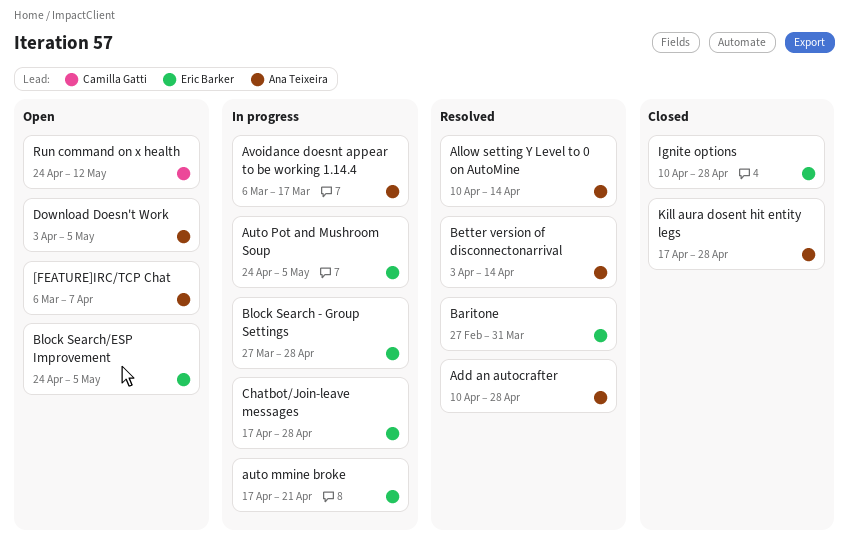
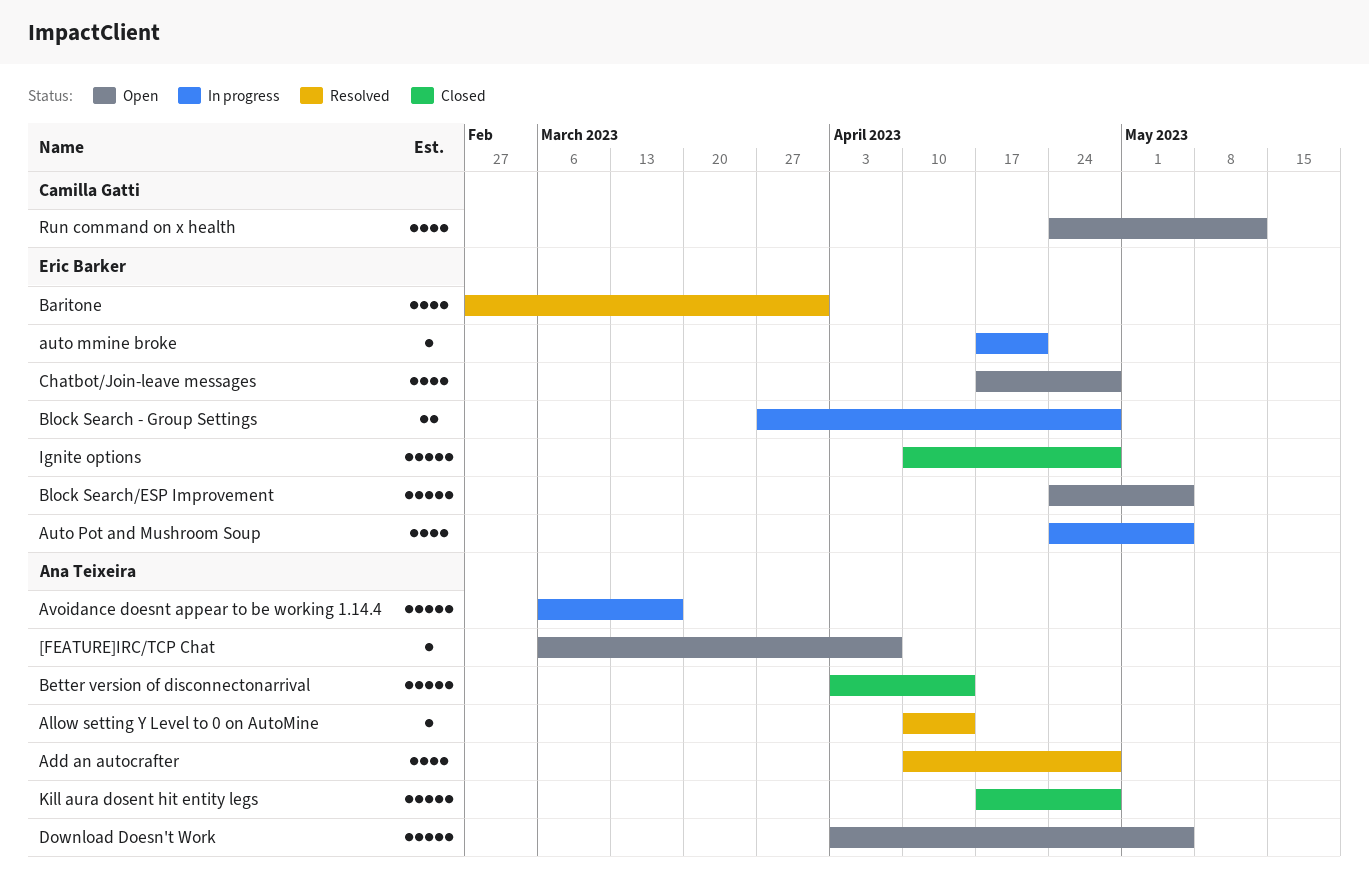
Better version of disconnectonarrival, status: Resolved -> Closed
Chatbot/Join-leave messages, status: In progress -> Open

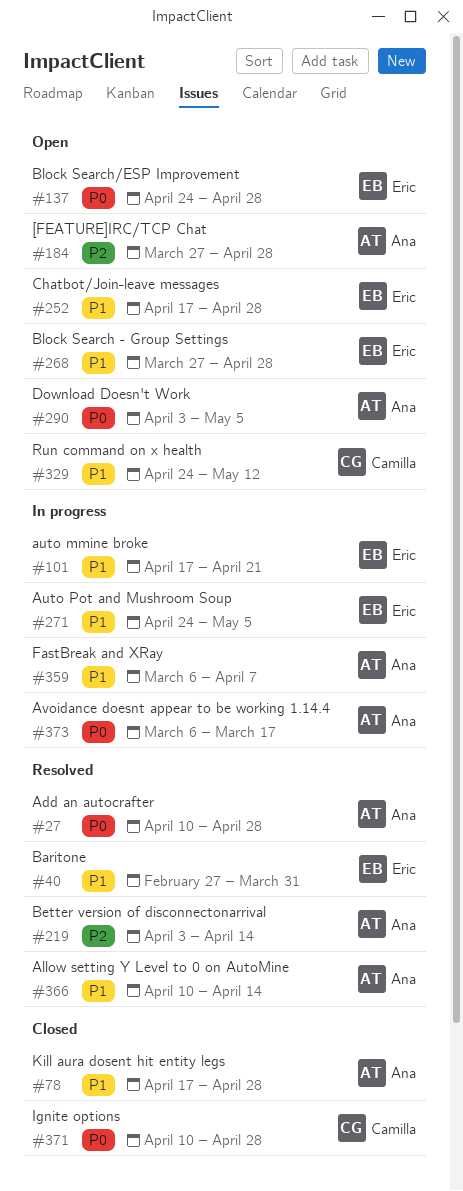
[FEATURE]IRC/TCP Chat, start: Mar 6 -> Mar 27
[FEATURE]IRC/TCP Chat, due: Apr 7 -> Apr 28
Better version of disconnectonarrival, status: Closed -> Resolved
Block Search - Group Settings, status: In progress -> Open
Block Search/ESP Improvement, due: May 5 -> Apr 28
FastBreak and XRay: none -> present
Ignite options, owner: Eric Barker -> Camilla Gatti

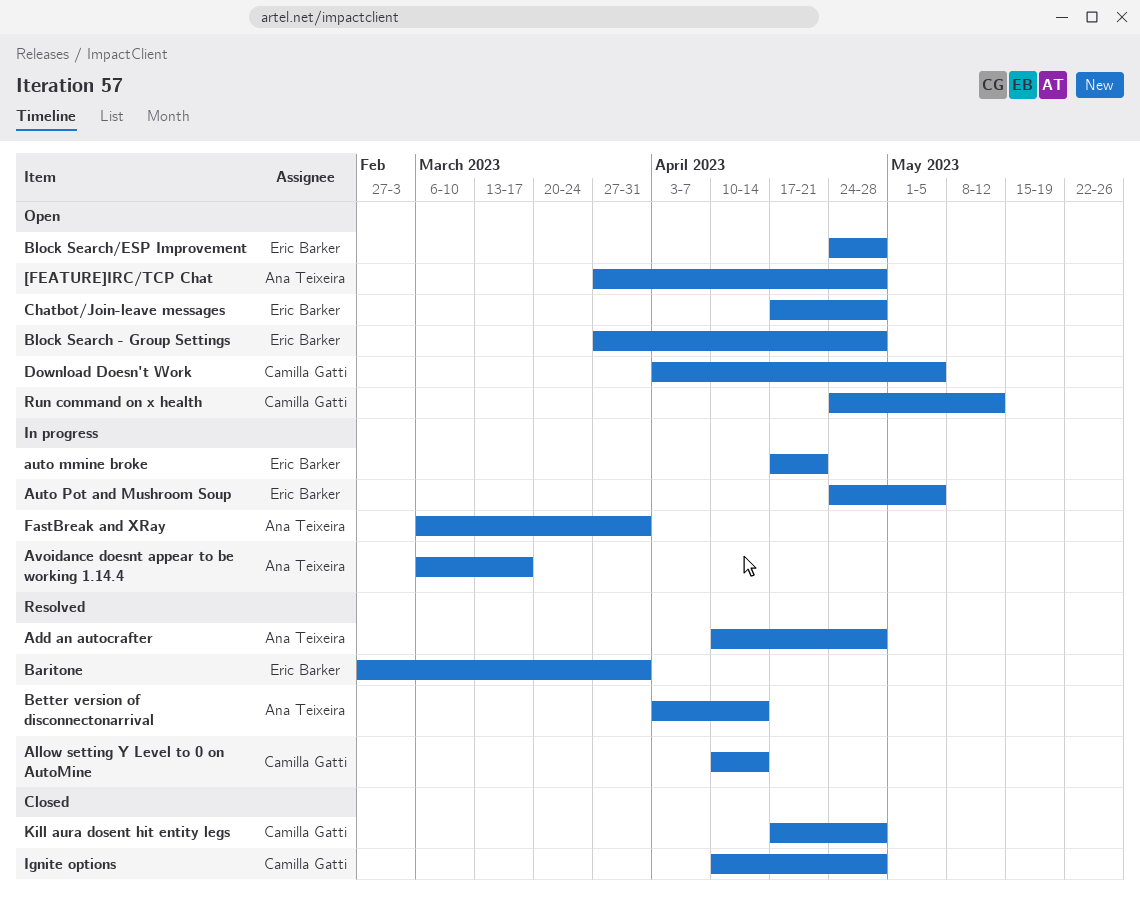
Allow setting Y Level to 0 on AutoMine, owner: Ana Teixeira -> Camilla Gatti
Download Doesn't Work, owner: Ana Teixeira -> Camilla Gatti
FastBreak and XRay, due: Apr 7 -> Mar 31
Kill aura dosent hit entity legs, owner: Ana Teixeira -> Camilla Gatti

